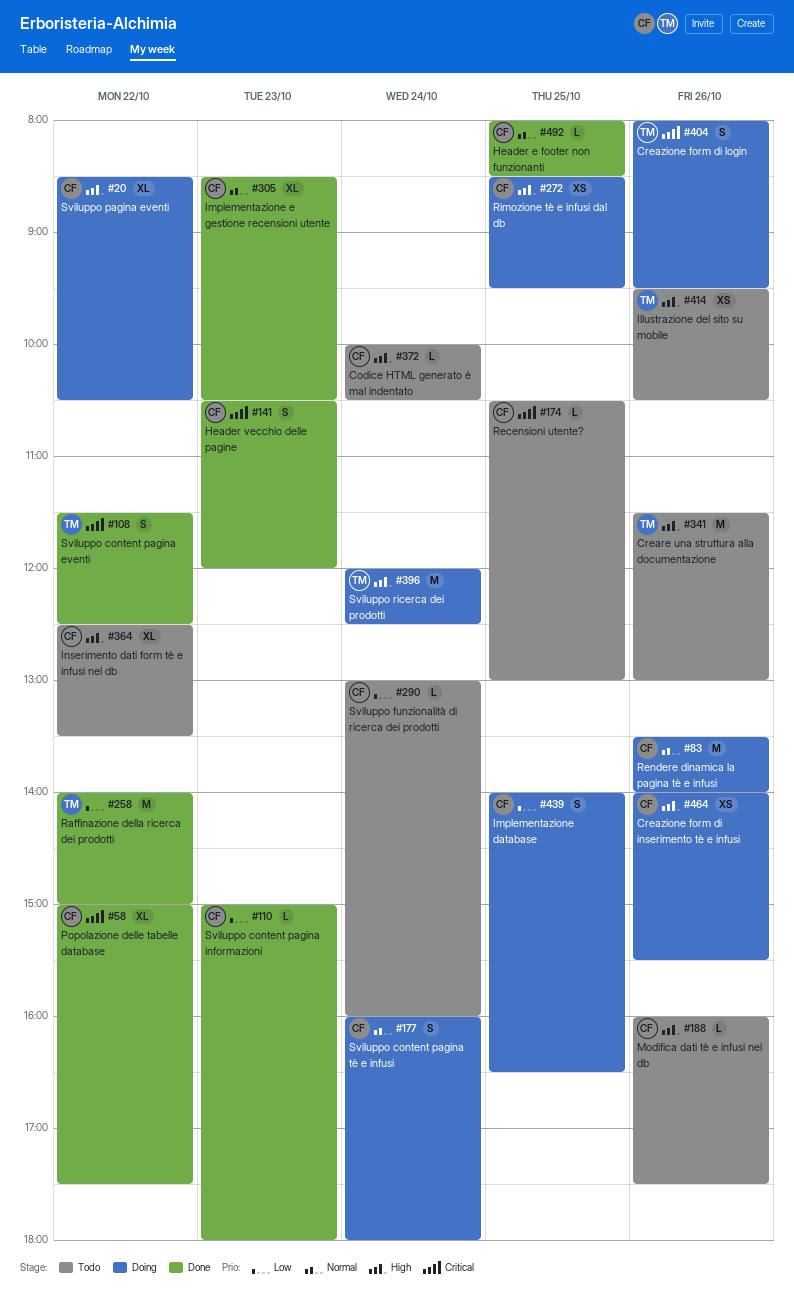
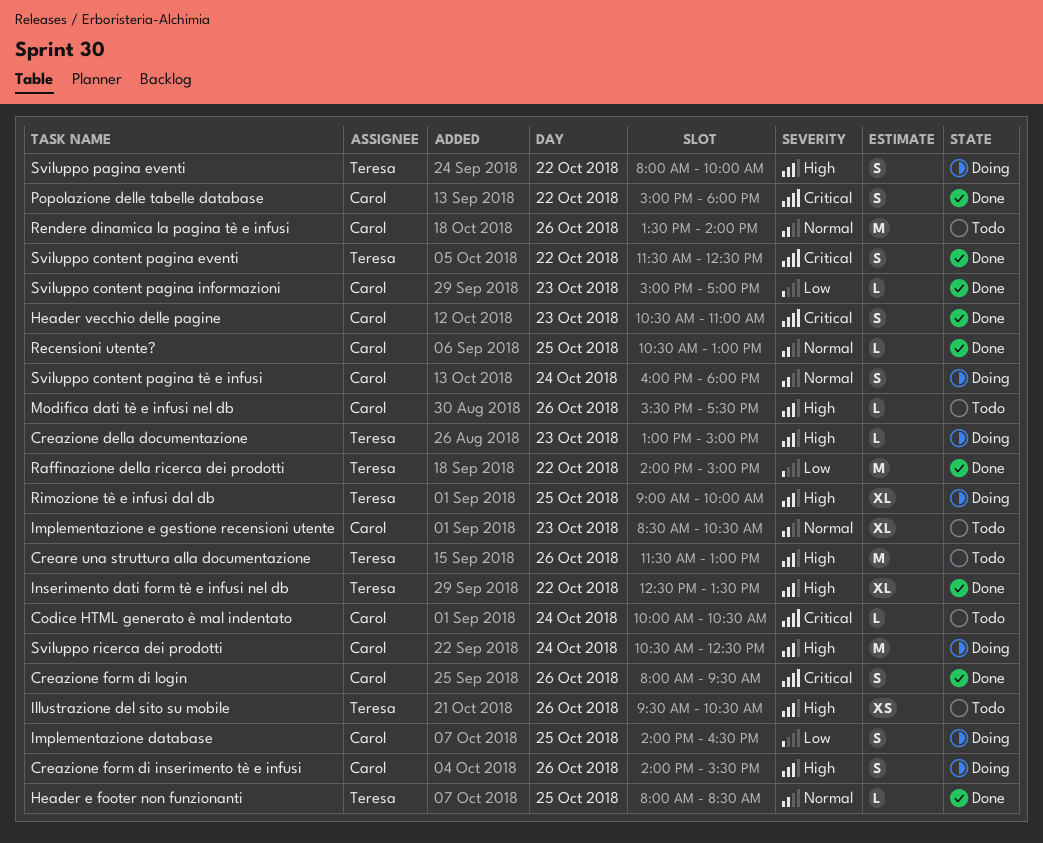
Codice HTML generato è mal indentato, priority: High -> Critical
Creazione della documentazione: none -> present
Creazione form di inserimento tè e infusi, estimate: XS -> S
Creazione form di login, status: Doing -> Done
Creazione form di login, owner: Teresa -> Carol
Header e footer non funzionanti, owner: Carol -> Teresa
Header vecchio delle pagine, ends: 12:00 -> 11:00
Implementazione e gestione recensioni utente, status: Done -> Todo
Inserimento dati form tè e infusi nel db, status: Todo -> Done
Inserimento dati form tè e infusi nel db, owner: Carol -> Teresa
Modifica dati tè e infusi nel db, begins: 16:00 -> 15:30
Popolazione delle tabelle database, estimate: XL -> S
Popolazione delle tabelle database, ends: 17:30 -> 18:00
Recensioni utente?, status: Todo -> Done
Recensioni utente?, priority: Critical -> Normal
Rendere dinamica la pagina tè e infusi, status: Doing -> Todo
Rimozione tè e infusi dal db, owner: Carol -> Teresa
Rimozione tè e infusi dal db, estimate: XS -> XL
Rimozione tè e infusi dal db, begins: 08:30 -> 09:00
Rimozione tè e infusi dal db, ends: 09:30 -> 10:00
Sviluppo content pagina informazioni, ends: 18:00 -> 17:00
Sviluppo funzionalità di ricerca dei prodotti: present -> none
Sviluppo pagina eventi, owner: Carol -> Teresa
Sviluppo pagina eventi, estimate: XL -> S
Sviluppo pagina eventi, begins: 08:30 -> 08:00
Sviluppo pagina eventi, ends: 10:30 -> 10:00
Sviluppo ricerca dei prodotti, owner: Teresa -> Carol
Sviluppo ricerca dei prodotti, begins: 12:00 -> 10:30

